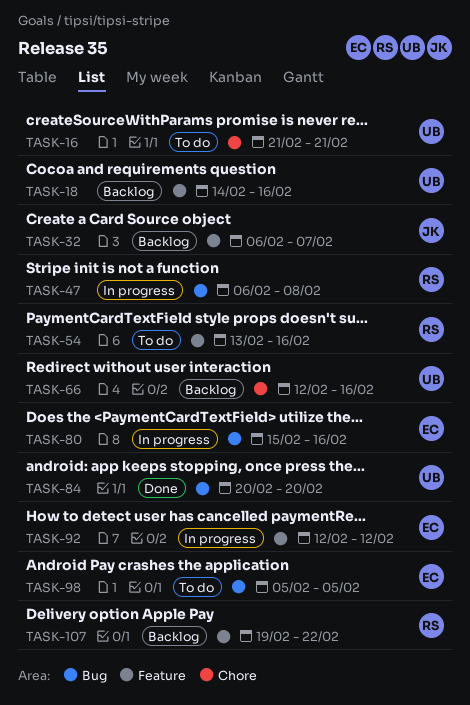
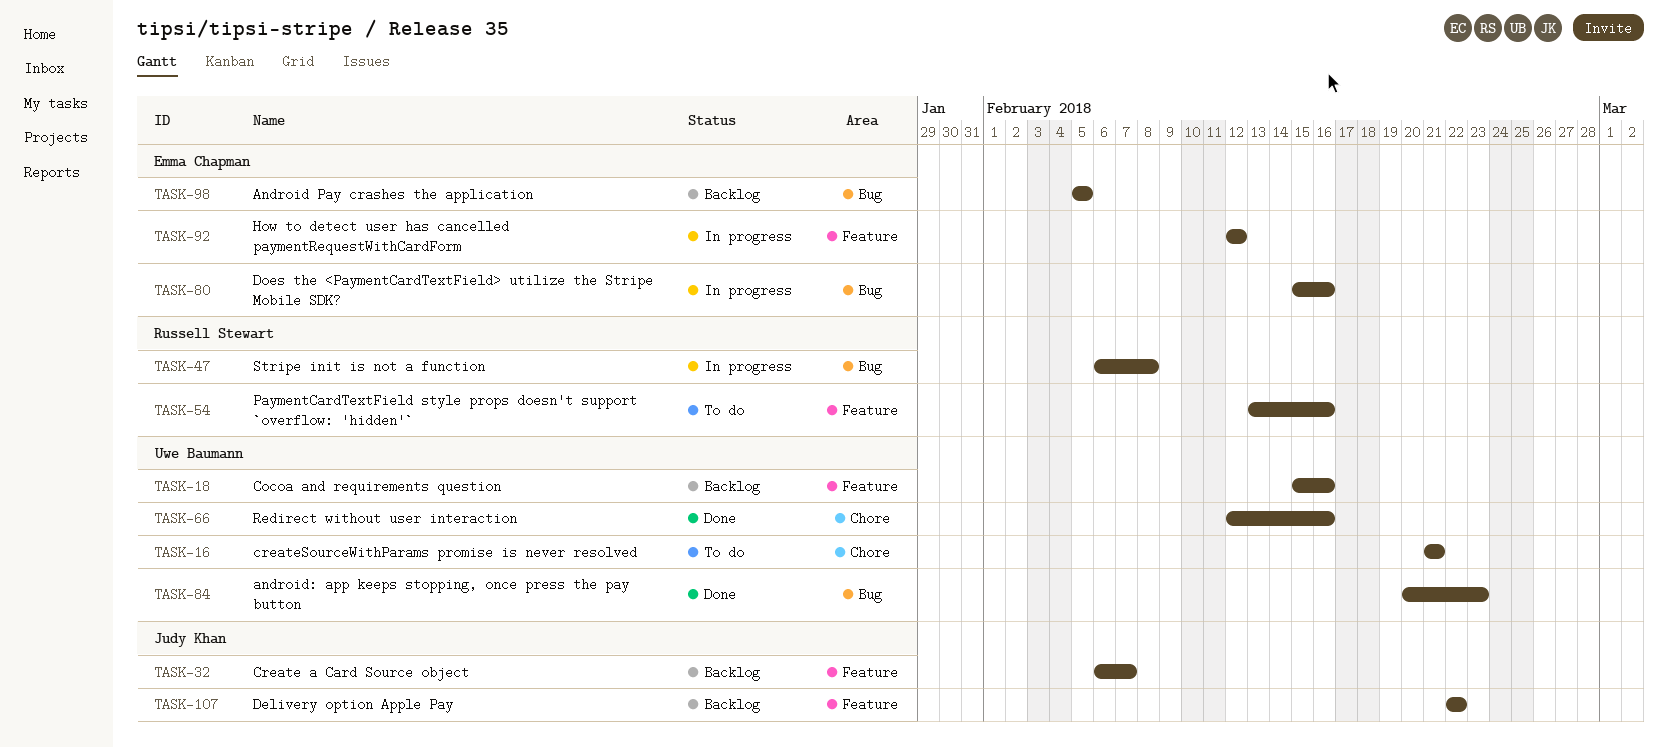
TASK-18, start: Feb 14 -> Feb 15
TASK-66, status: Backlog -> Done
TASK-84, due: Feb 20 -> Feb 23
TASK-98, status: To do -> Backlog
TASK-107, owner: Russell Stewart -> Judy Khan
TASK-107, start: Feb 19 -> Feb 22

